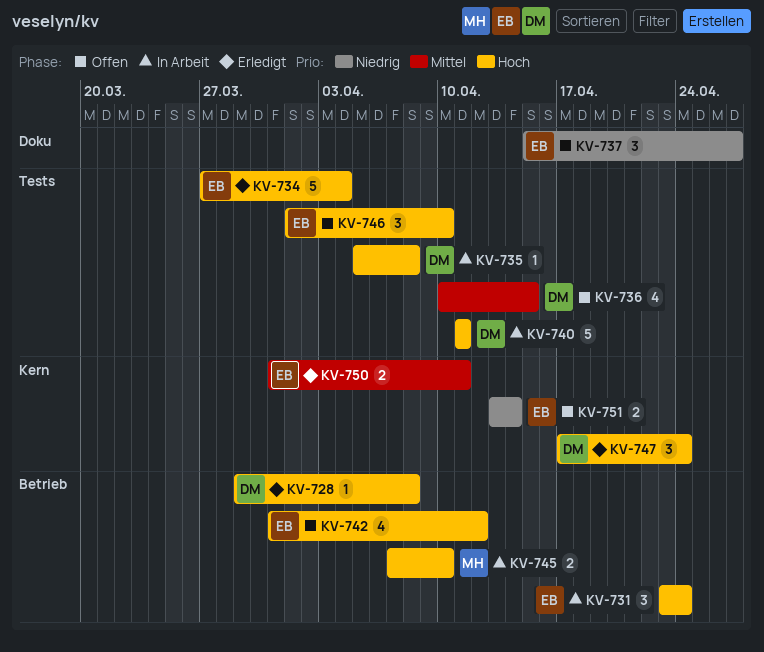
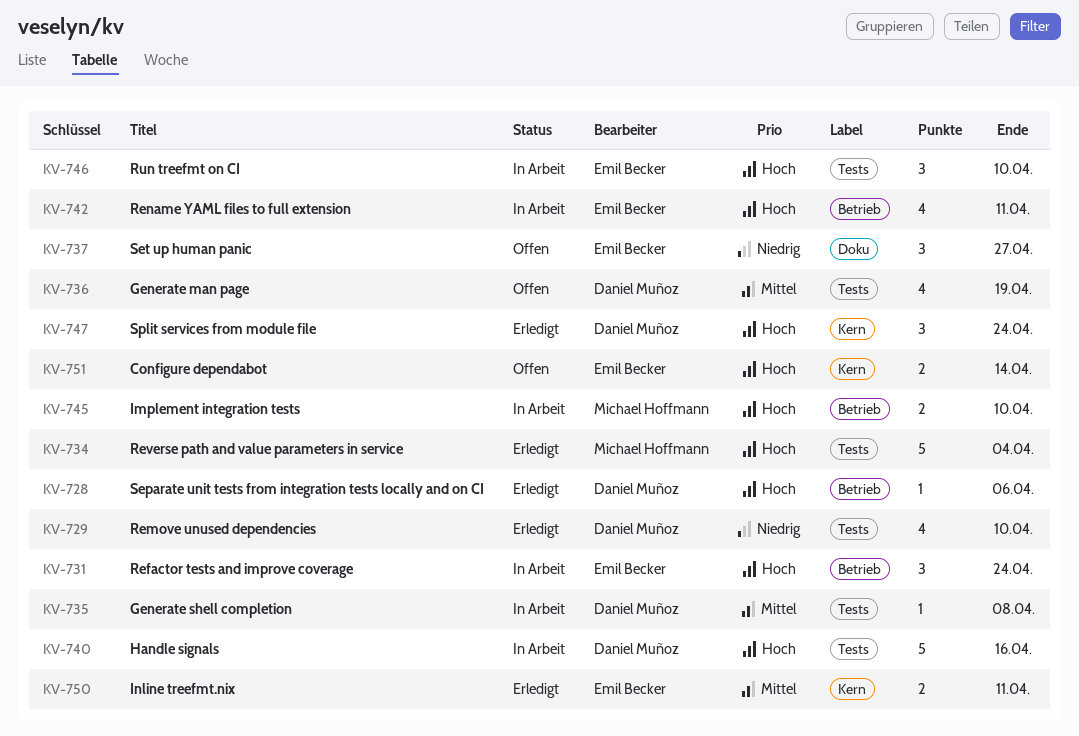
KV-728, due: Apr 8 -> Apr 6
KV-729: none -> present
KV-734, owner: Emil Becker -> Michael Hoffmann
KV-735, priority: Hoch -> Mittel
KV-736, due: Apr 15 -> Apr 19
KV-740, due: Apr 11 -> Apr 16
KV-742, status: Offen -> In Arbeit
KV-742, due: Apr 12 -> Apr 11
KV-746, status: Offen -> In Arbeit
KV-751, priority: Niedrig -> Hoch

